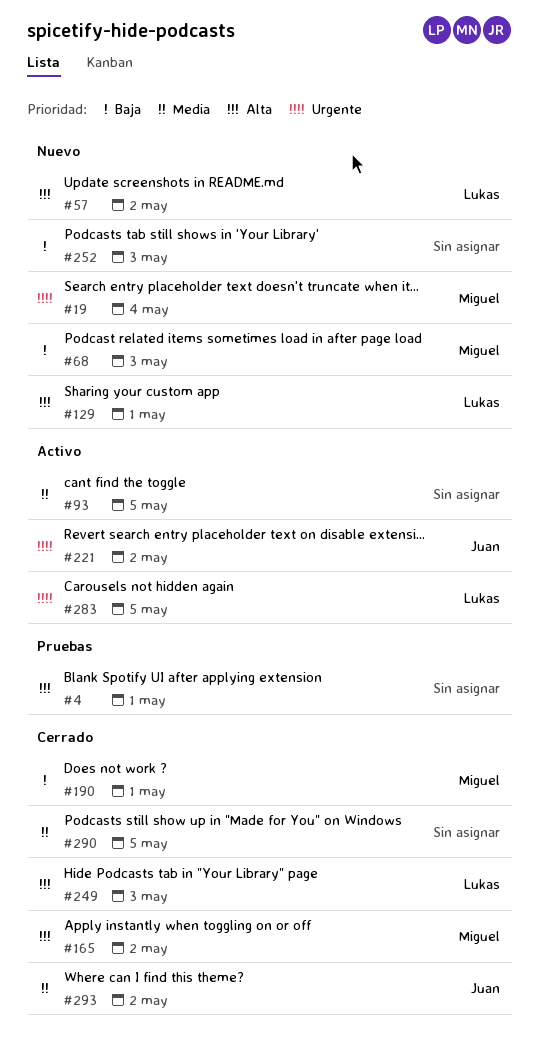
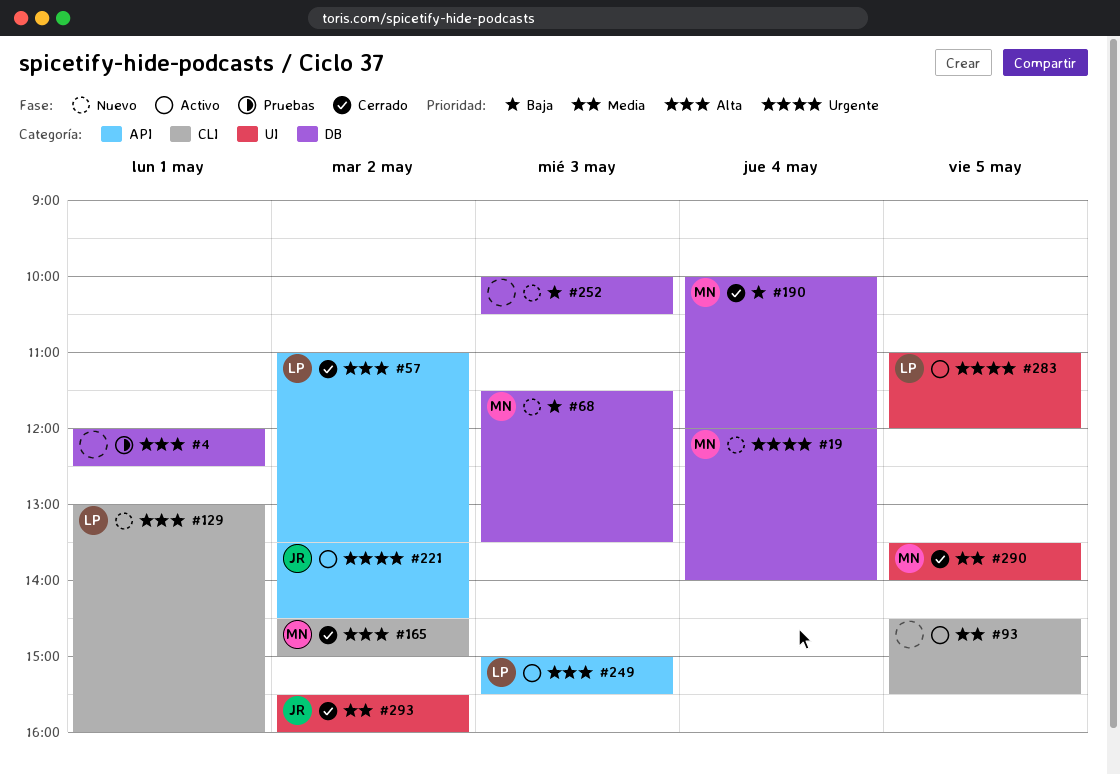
#57, status: Nuevo -> Cerrado
#190, day: May 1 -> May 4
#249, status: Cerrado -> Activo
#290, owner: none -> Miguel

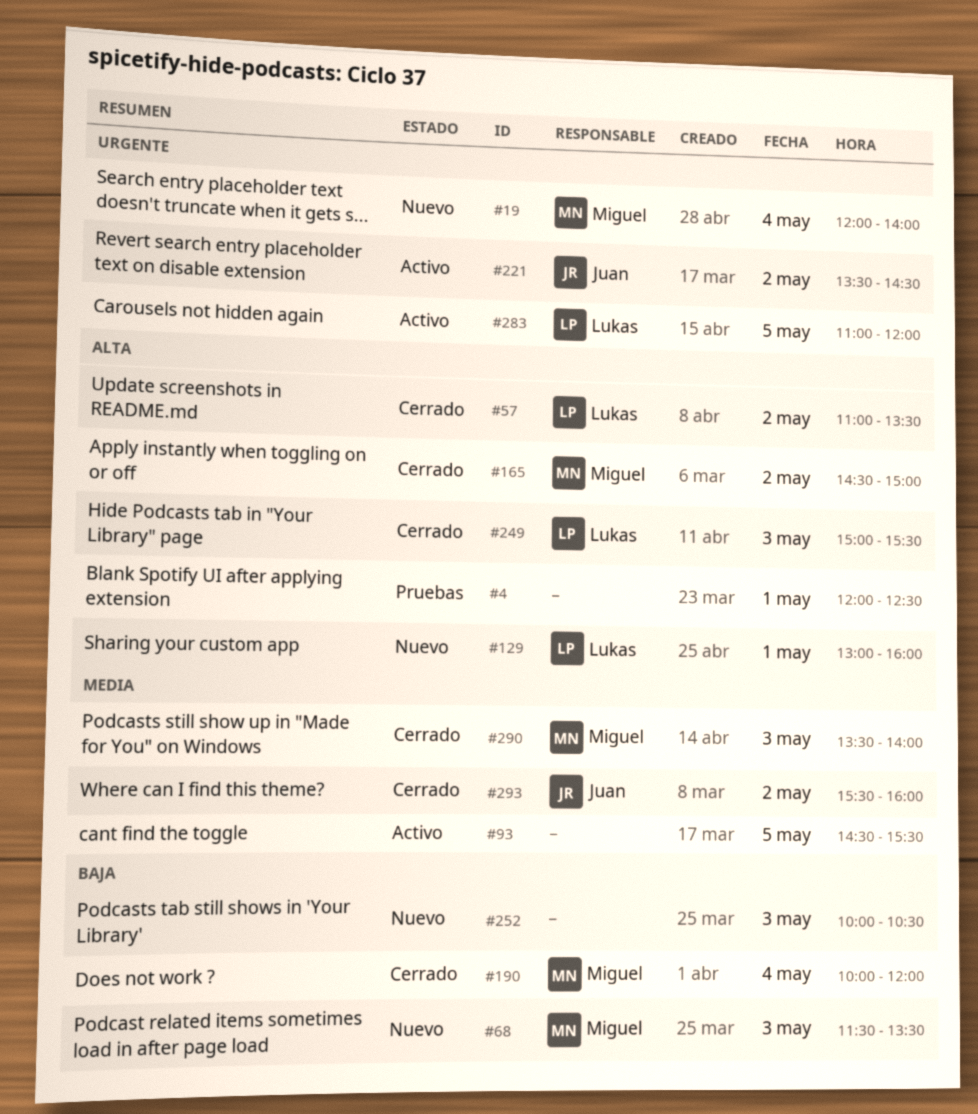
#249, status: Activo -> Cerrado
#290, day: May 5 -> May 3

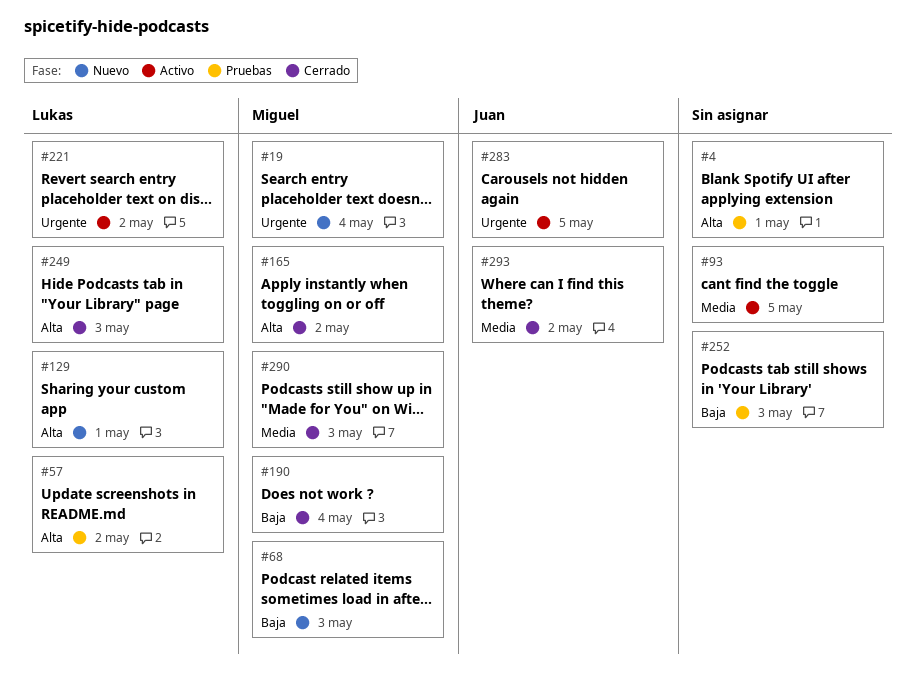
#57, status: Cerrado -> Pruebas
#221, owner: Juan -> Lukas
#252, status: Nuevo -> Pruebas
#283, owner: Lukas -> Juan

